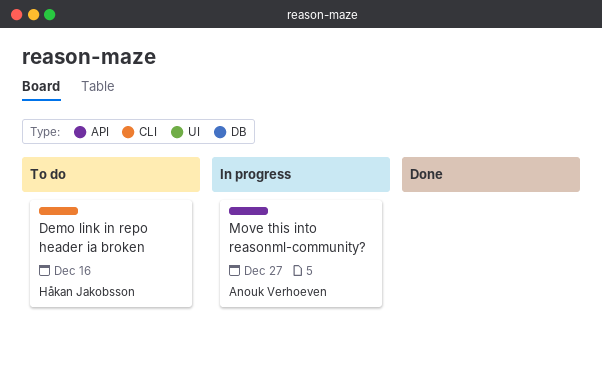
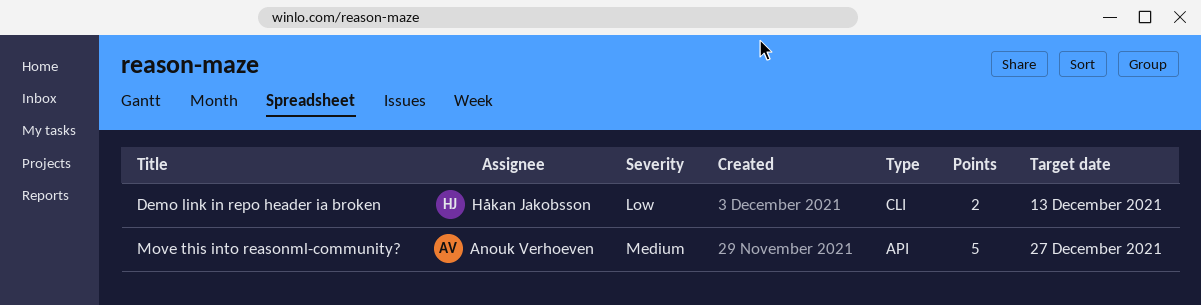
Demo link in repo header ia broken, due: Dec 16 -> Dec 13

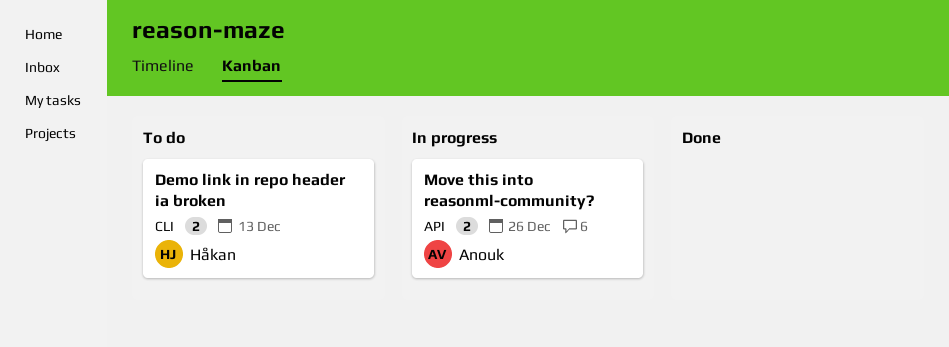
Move this into reasonml-community?, estimate: 5 -> 2
Move this into reasonml-community?, due: Dec 27 -> Dec 26

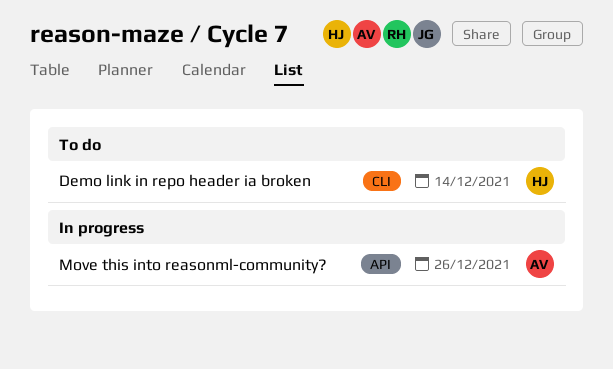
Demo link in repo header ia broken, due: Dec 13 -> Dec 14

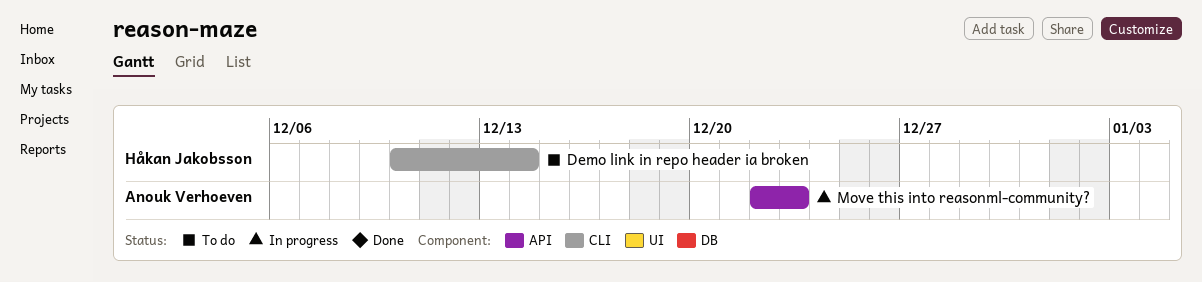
Move this into reasonml-community?, due: Dec 26 -> Dec 23

